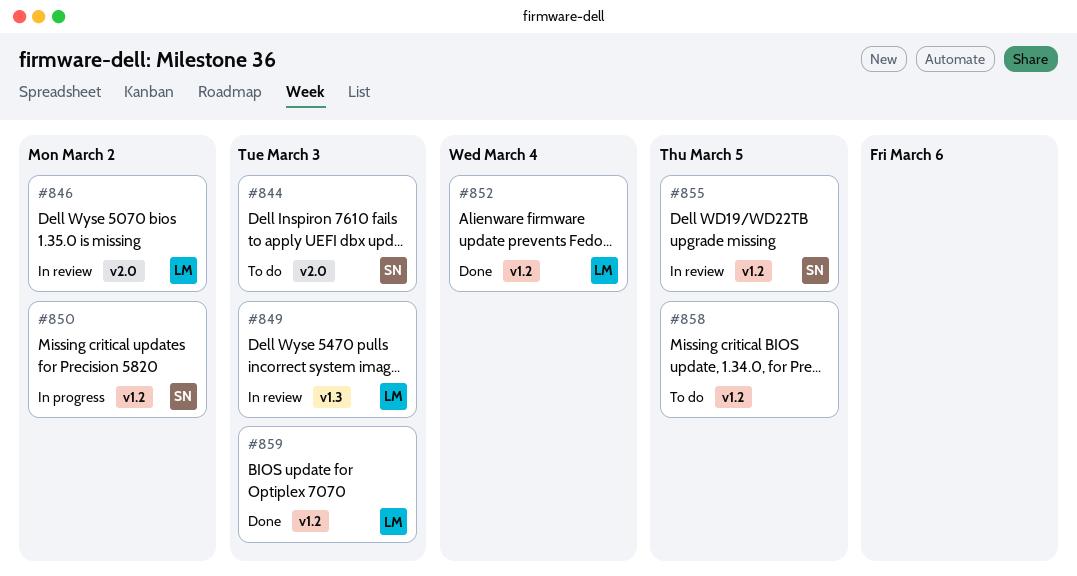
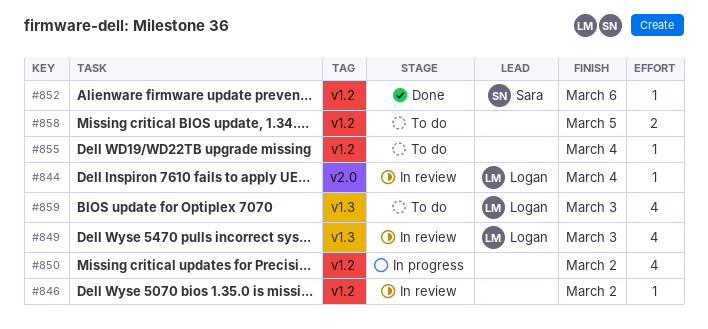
#844, status: To do -> In review
#844, owner: Sara -> Logan
#844, due: Mar 3 -> Mar 4
#846, owner: Logan -> none
#846, label: v2.0 -> v1.2
#850, owner: Sara -> none
#852, owner: Logan -> Sara
#852, due: Mar 4 -> Mar 6
#855, status: In review -> To do
#855, owner: Sara -> none
#855, due: Mar 5 -> Mar 4
#859, status: Done -> To do
#859, label: v1.2 -> v1.3

